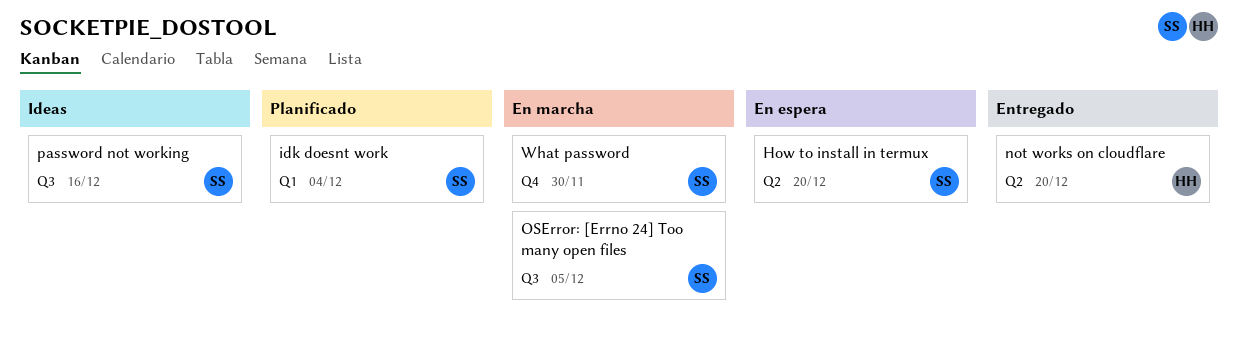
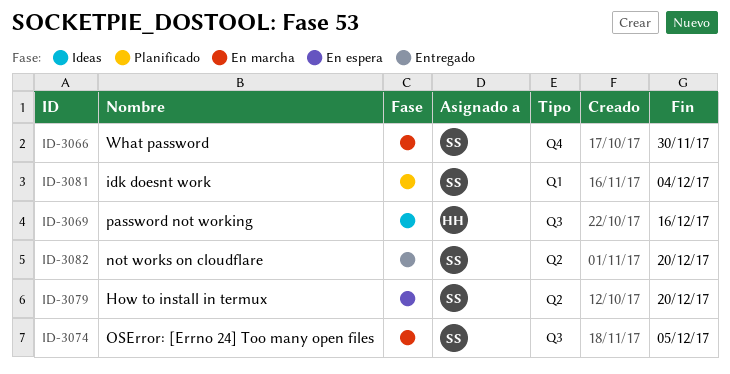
not works on cloudflare, owner: HH -> SS
password not working, owner: SS -> HH

